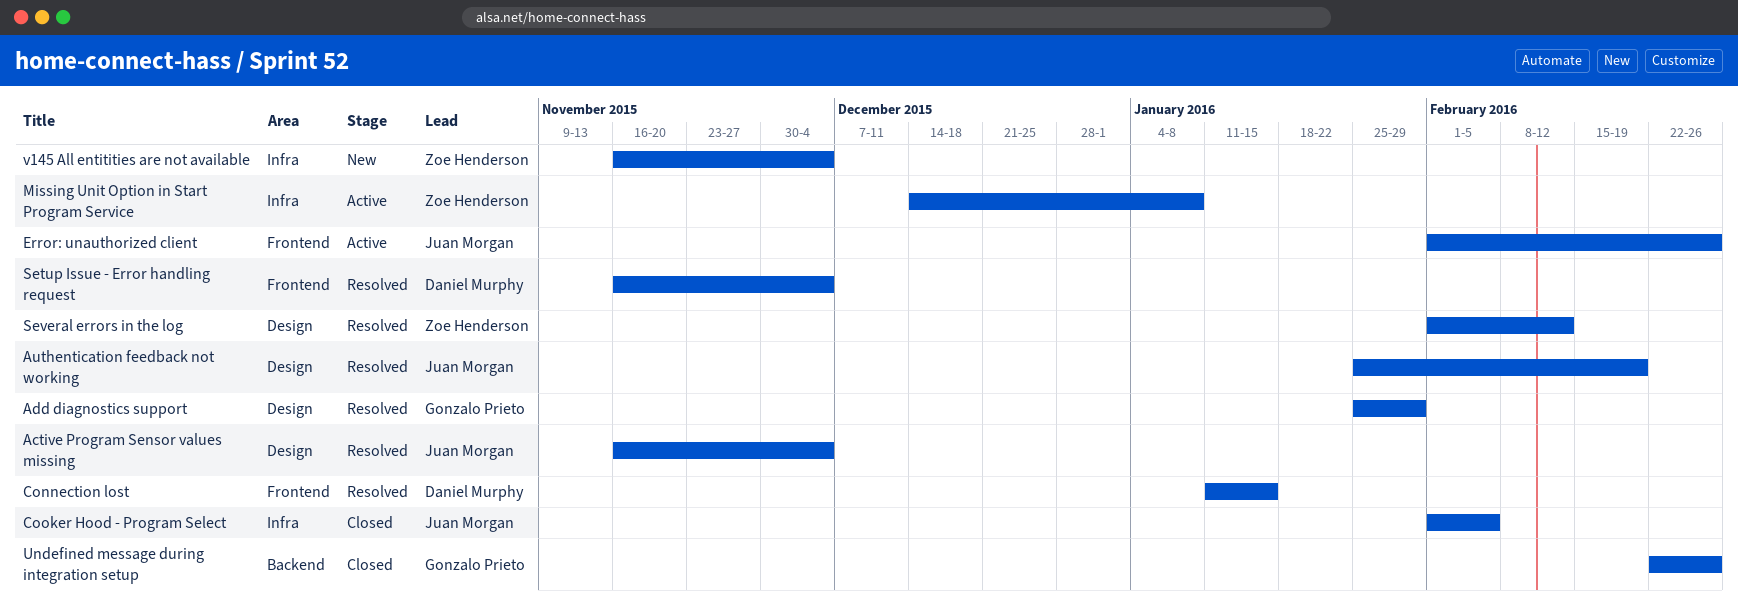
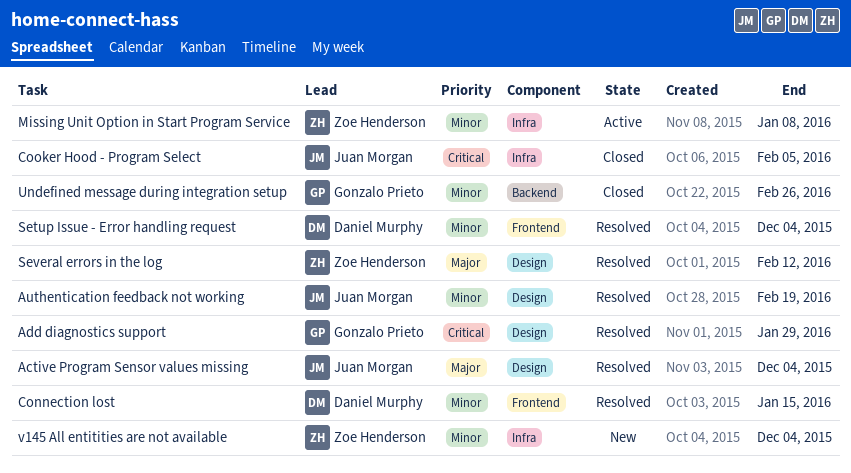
Error: unauthorized client: present -> none

